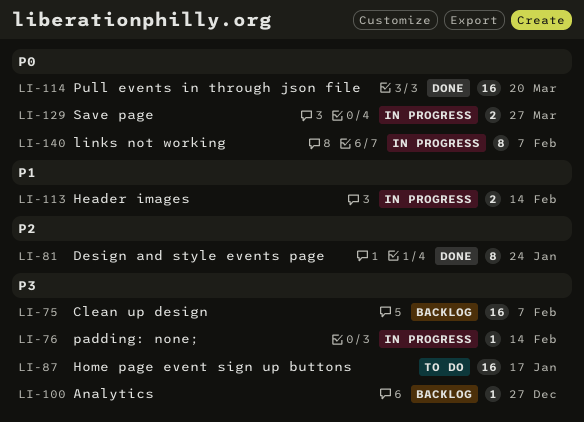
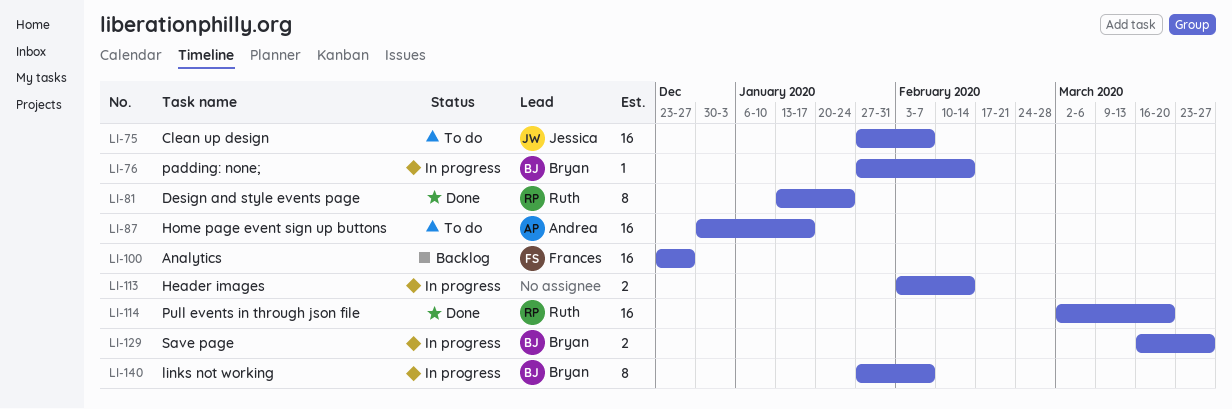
LI-75, status: Backlog -> To do
LI-100, estimate: 1 -> 16

